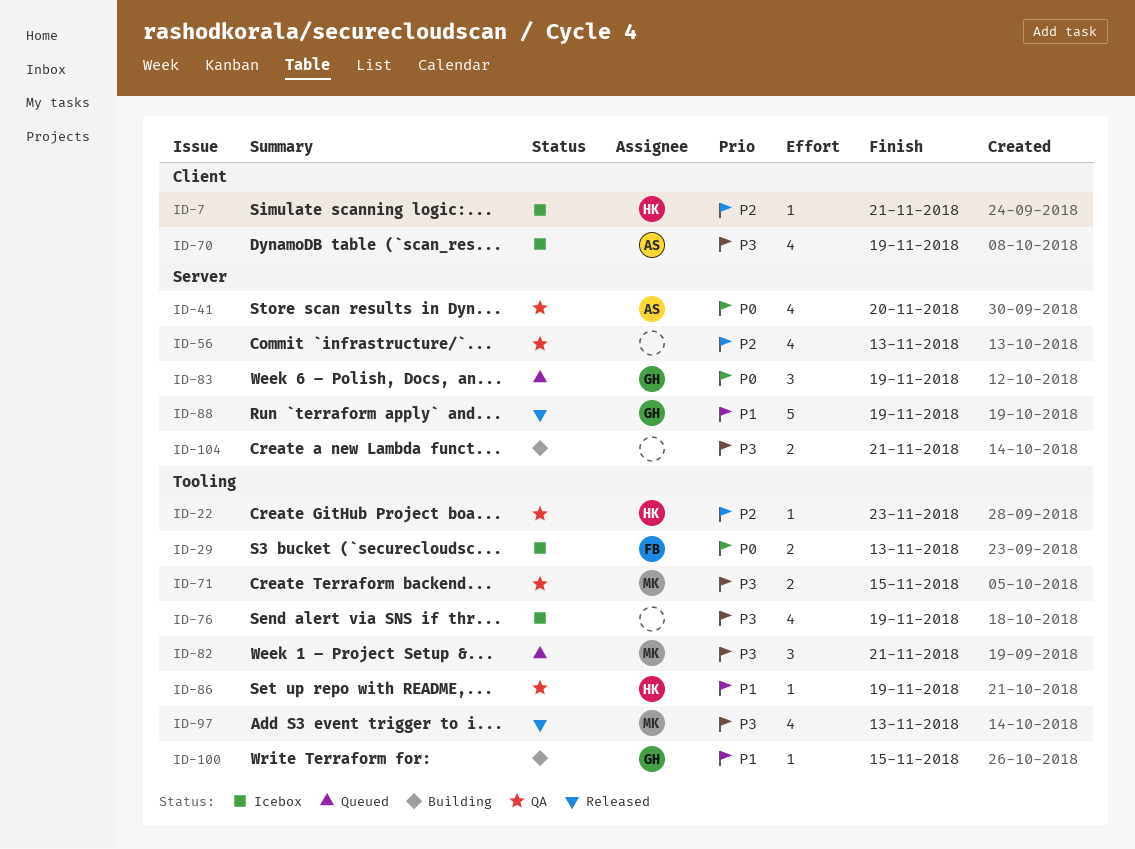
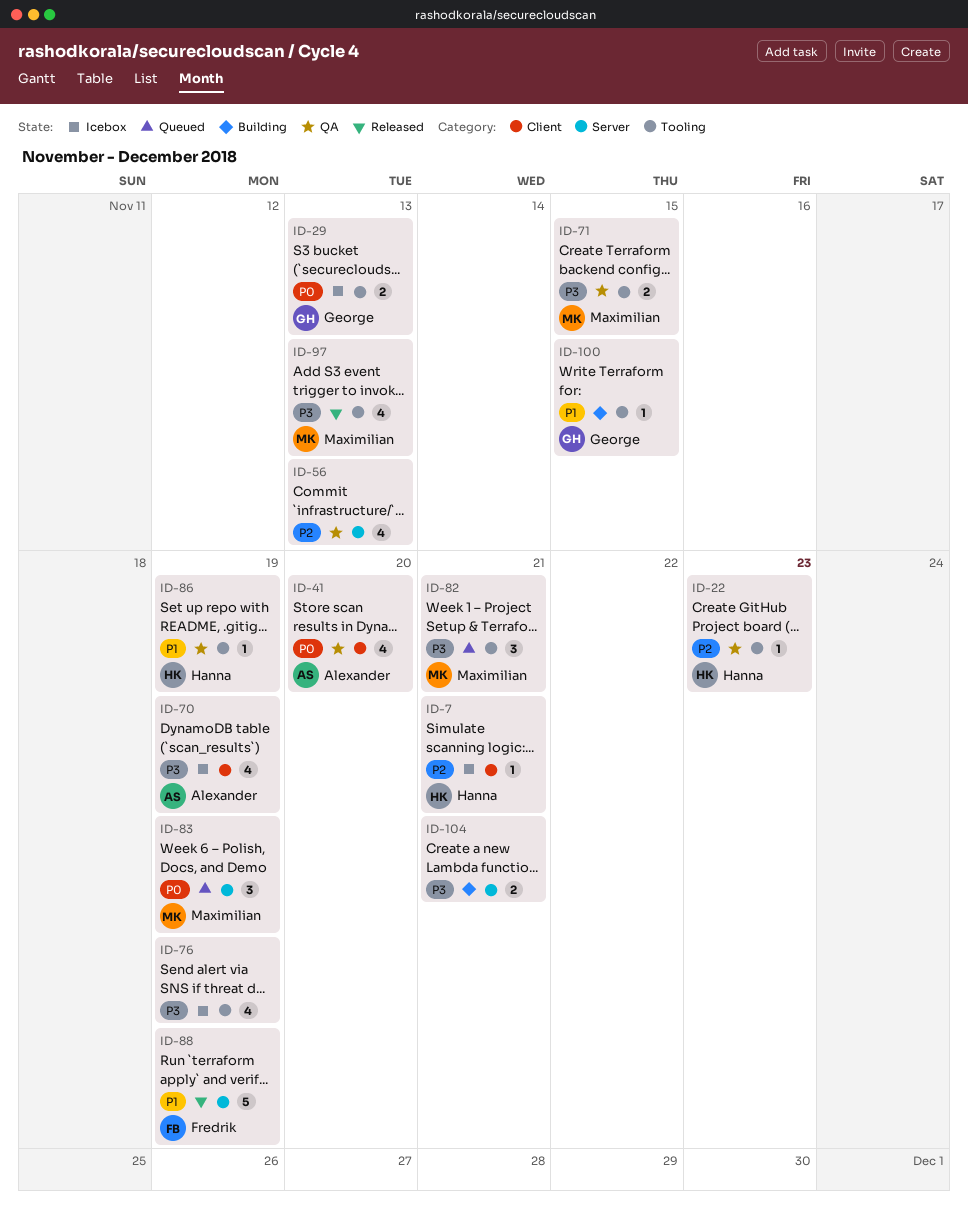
ID-29, owner: Fredrik -> George
ID-41, label: Server -> Client
ID-83, owner: George -> Maximilian
ID-88, owner: George -> Fredrik

